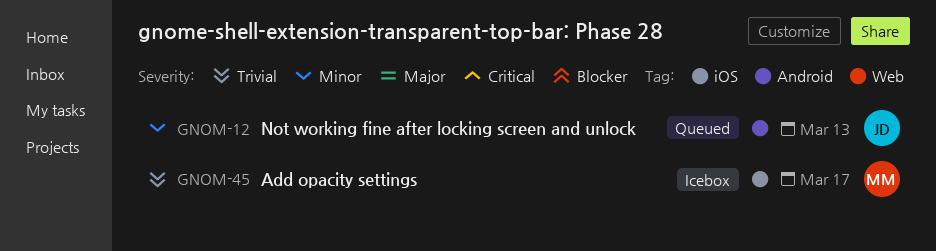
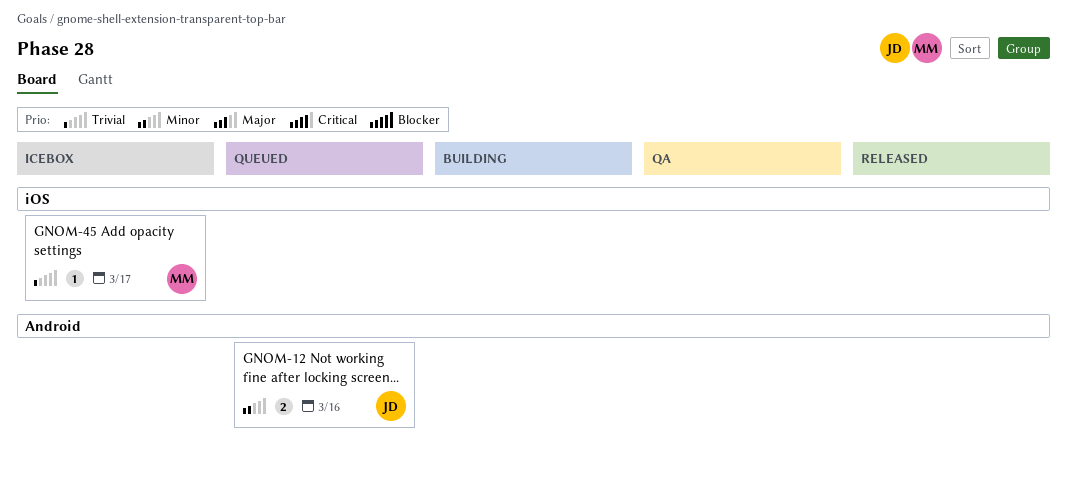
GNOM-12, due: Mar 13 -> Mar 16

